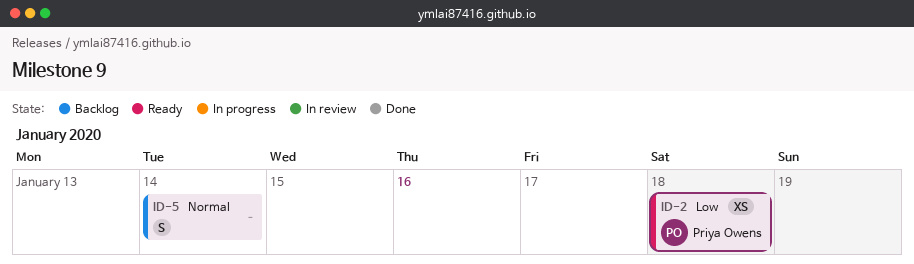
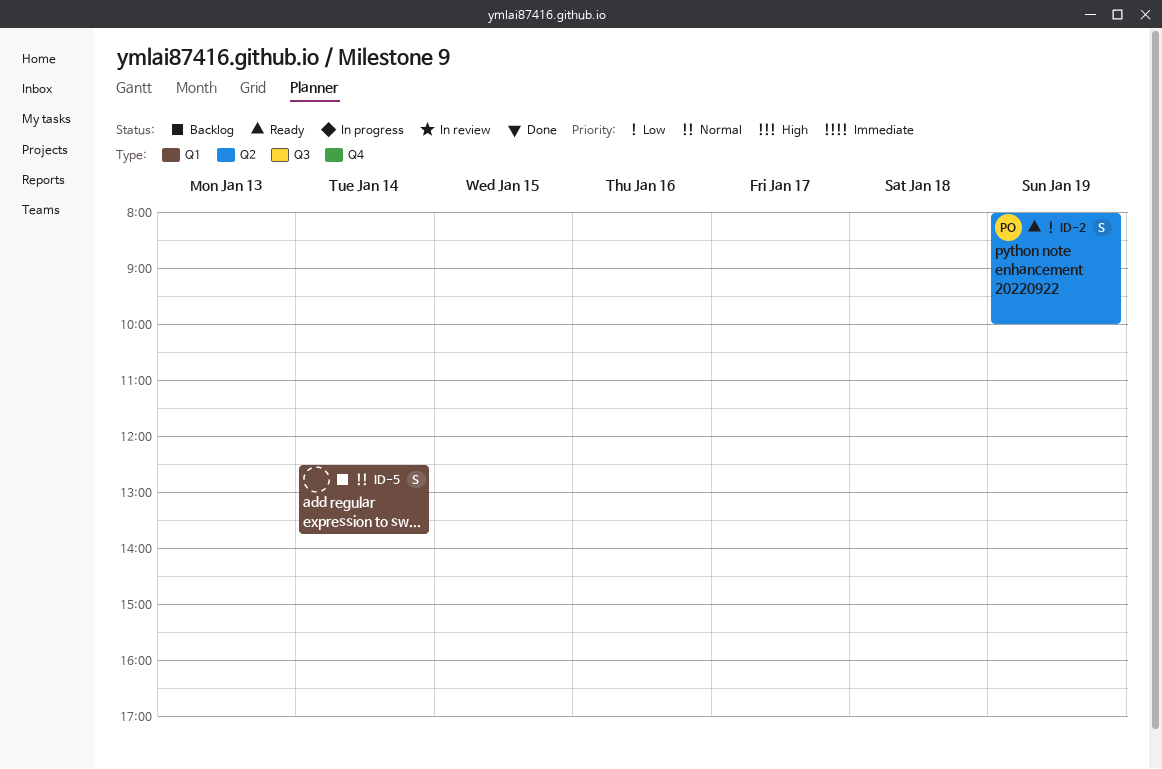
ID-2, estimate: XS -> S
ID-2, day: Jan 18 -> Jan 19

